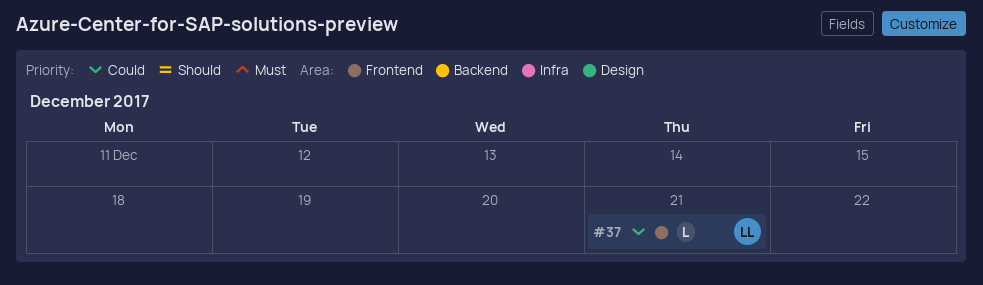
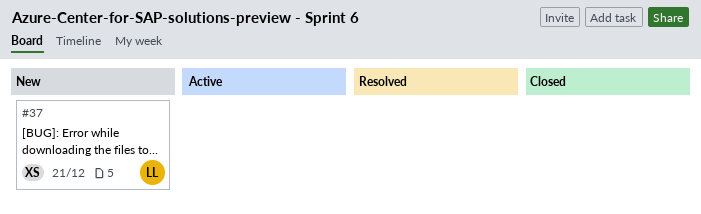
#37, estimate: L -> XS

